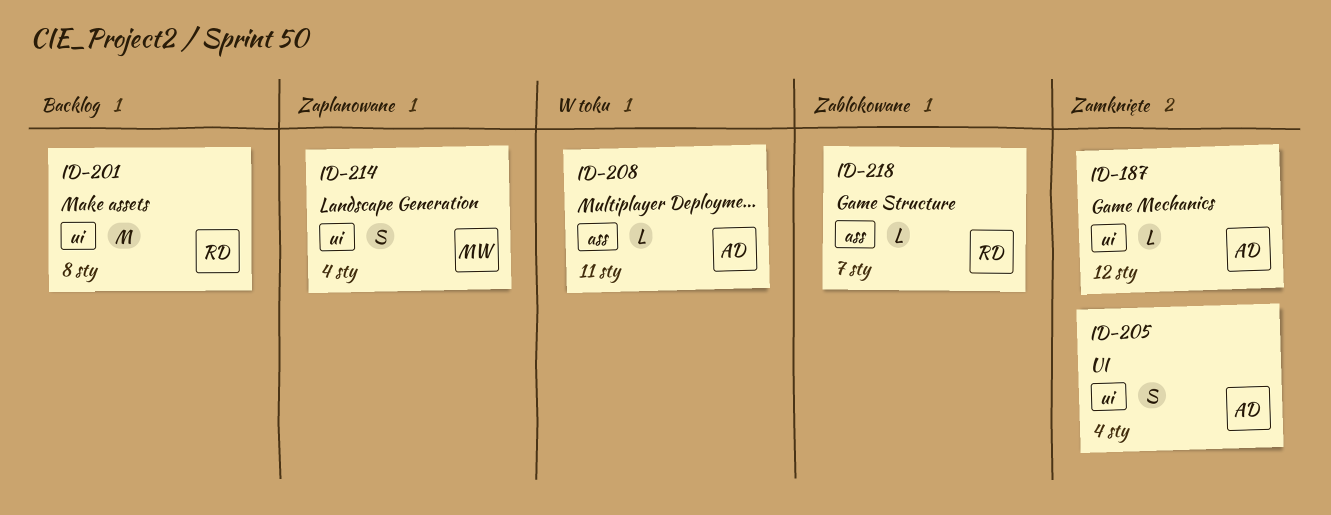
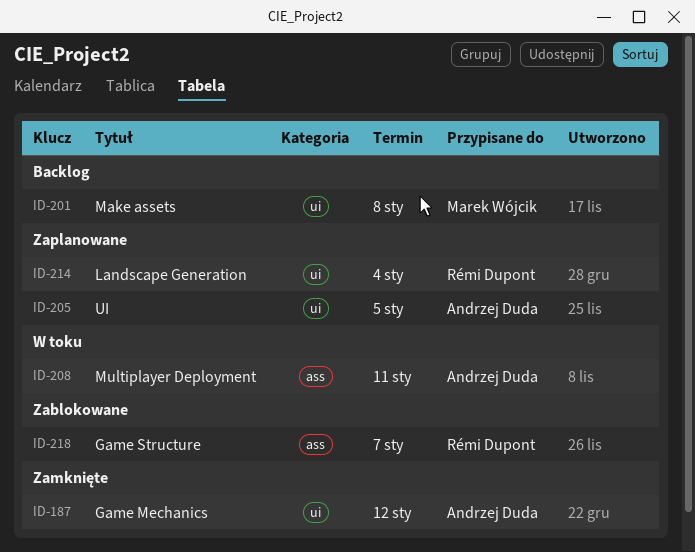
ID-201, owner: Rémi Dupont -> Marek Wójcik
ID-205, status: Zamknięte -> Zaplanowane
ID-205, due: Jan 4 -> Jan 5
ID-214, owner: Marek Wójcik -> Rémi Dupont

